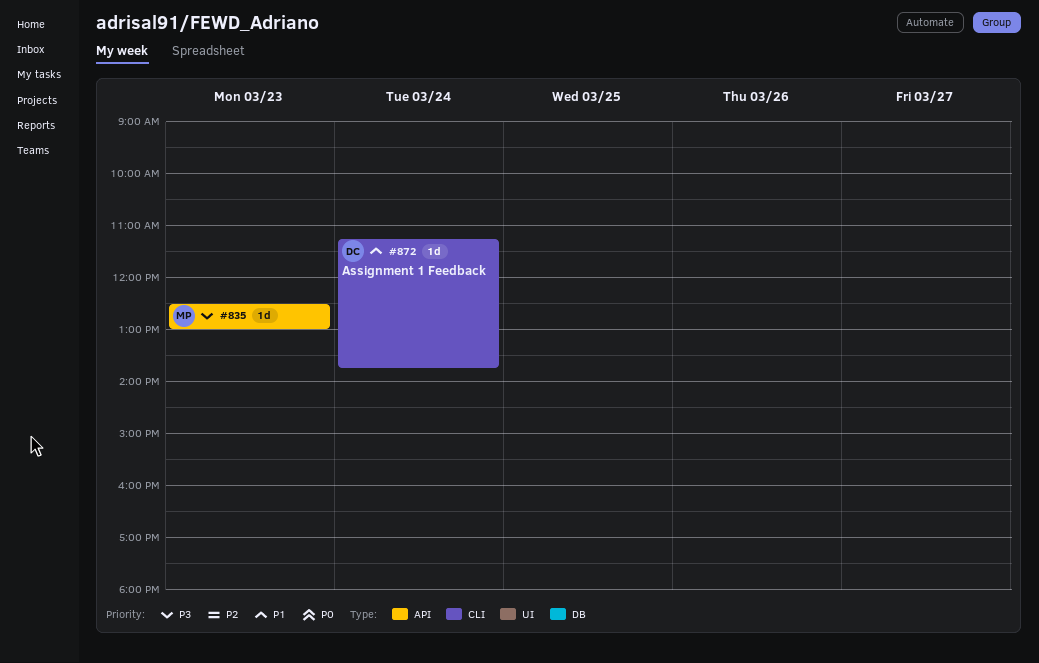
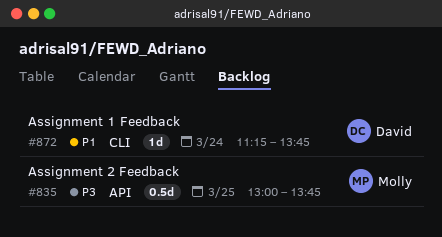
#835, estimate: 1d -> 0.5d
#835, day: Mar 23 -> Mar 25
#835, begins: 12:30 -> 13:00
#835, ends: 13:00 -> 13:45

